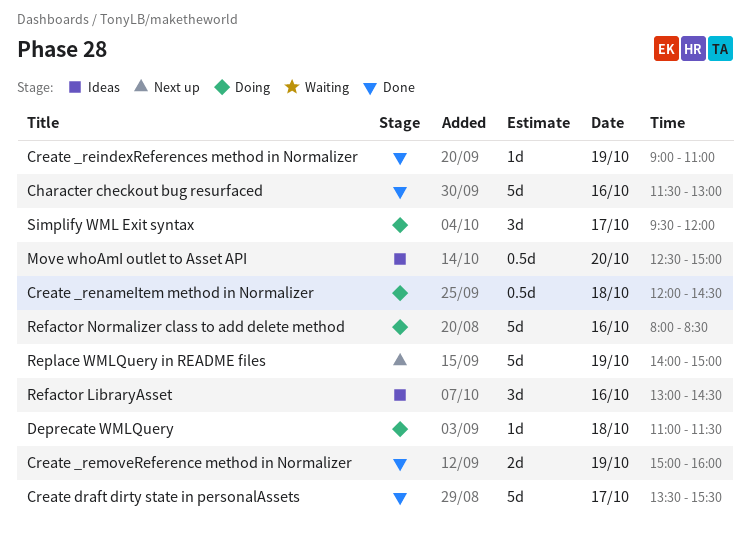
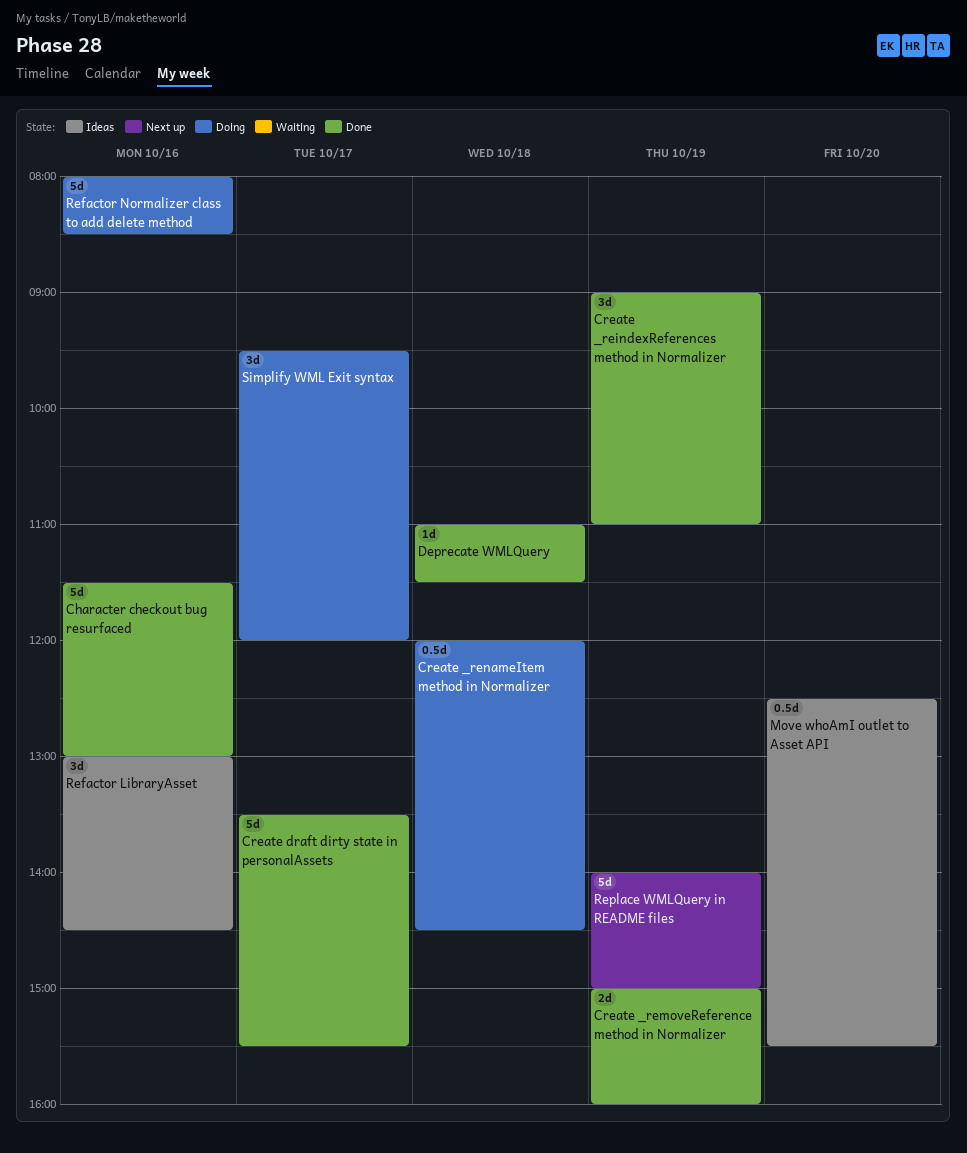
Create _reindexReferences method in Normalizer, estimate: 1d -> 3d
Deprecate WMLQuery, status: Doing -> Done
Move whoAmI outlet to Asset API, ends: 15:00 -> 15:30

